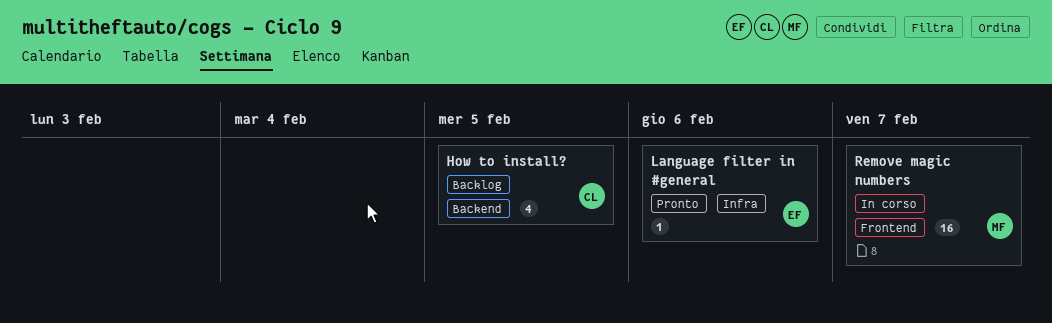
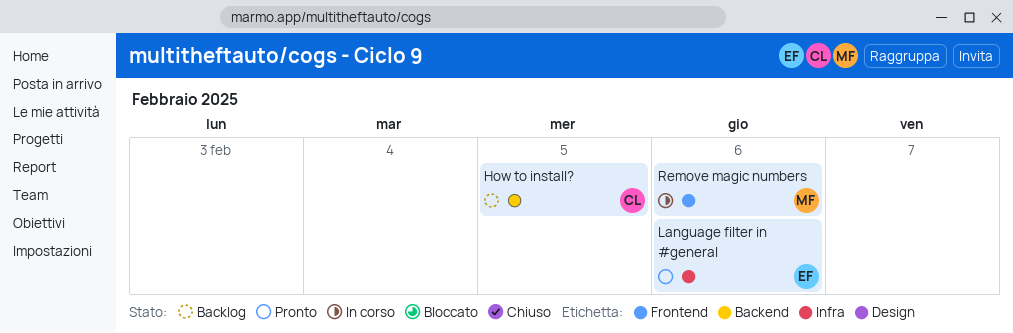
Remove magic numbers, due: Feb 7 -> Feb 6

